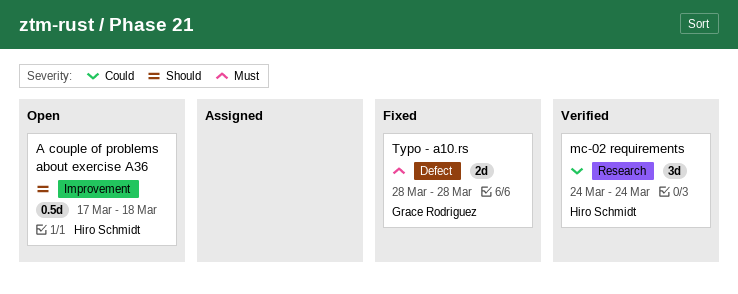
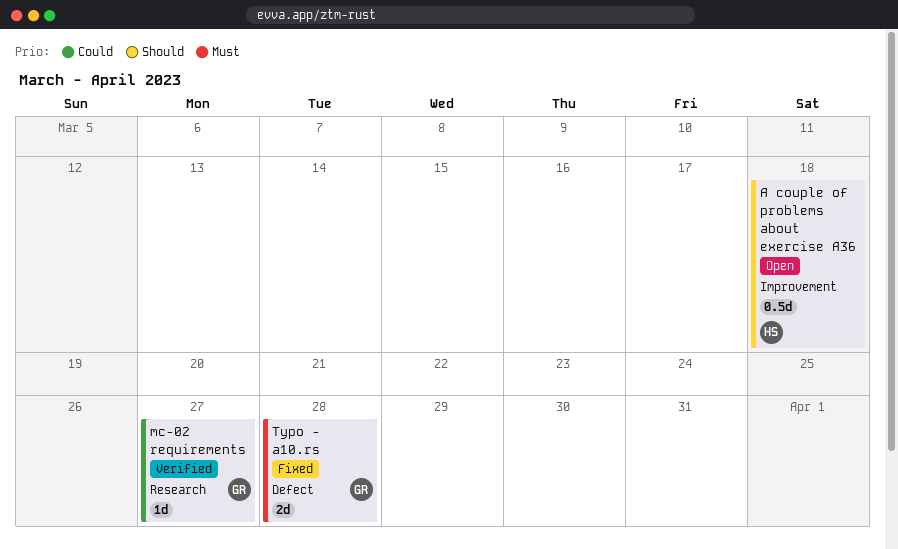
mc-02 requirements, owner: Hiro Schmidt -> Grace Rodriguez
mc-02 requirements, estimate: 3d -> 1d
mc-02 requirements, due: Mar 24 -> Mar 27

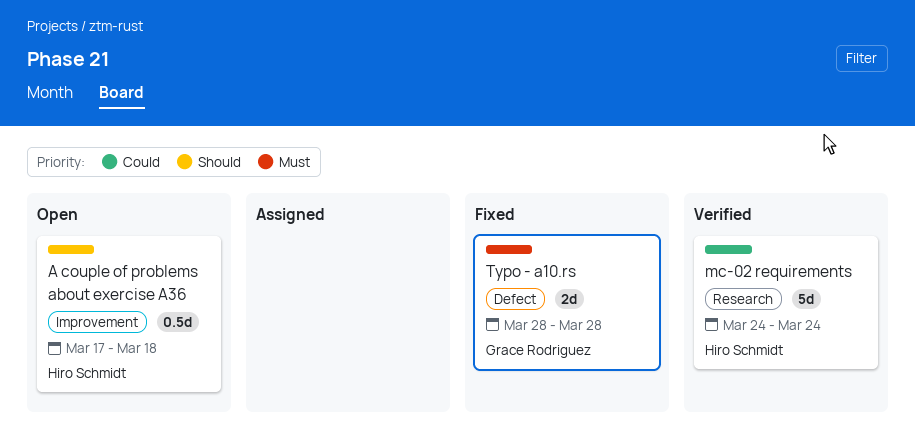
mc-02 requirements, owner: Grace Rodriguez -> Hiro Schmidt
mc-02 requirements, estimate: 1d -> 5d
mc-02 requirements, due: Mar 27 -> Mar 24

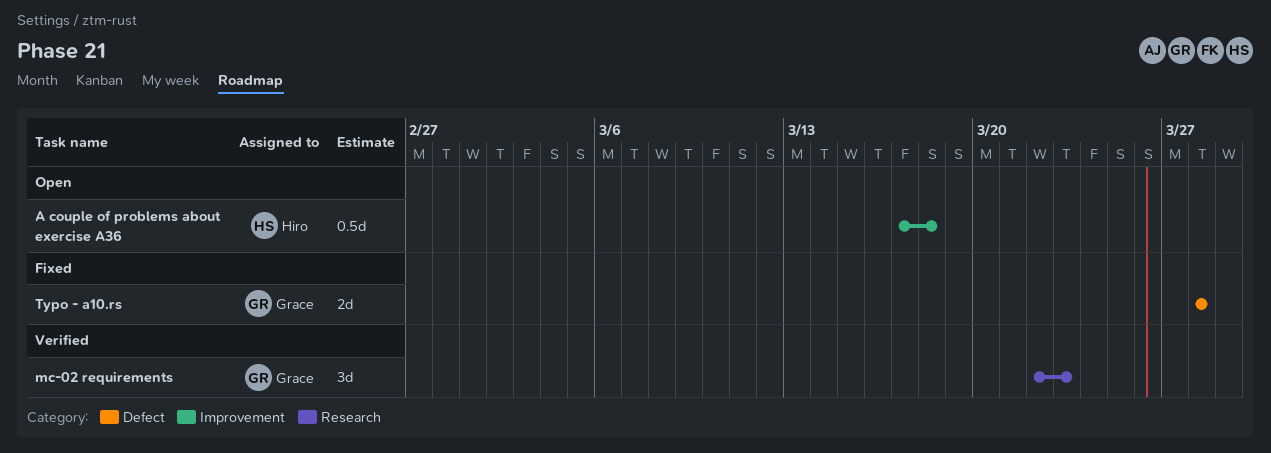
mc-02 requirements, owner: Hiro Schmidt -> Grace Rodriguez
mc-02 requirements, estimate: 5d -> 3d
mc-02 requirements, start: Mar 24 -> Mar 22
mc-02 requirements, due: Mar 24 -> Mar 23

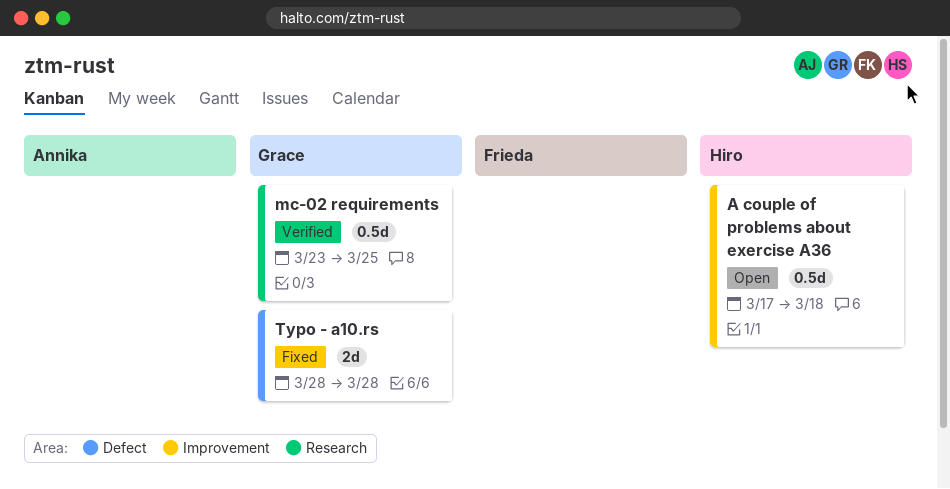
mc-02 requirements, estimate: 3d -> 0.5d
mc-02 requirements, start: Mar 22 -> Mar 23
mc-02 requirements, due: Mar 23 -> Mar 25

